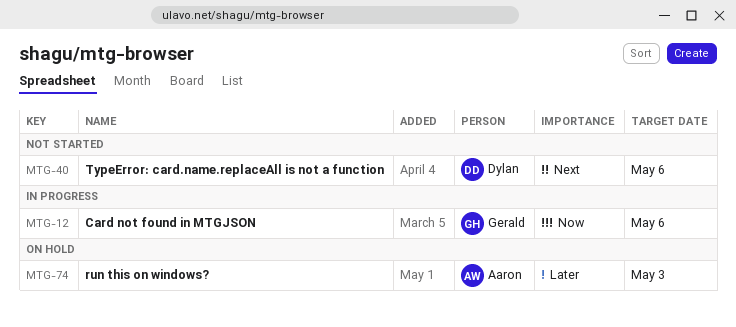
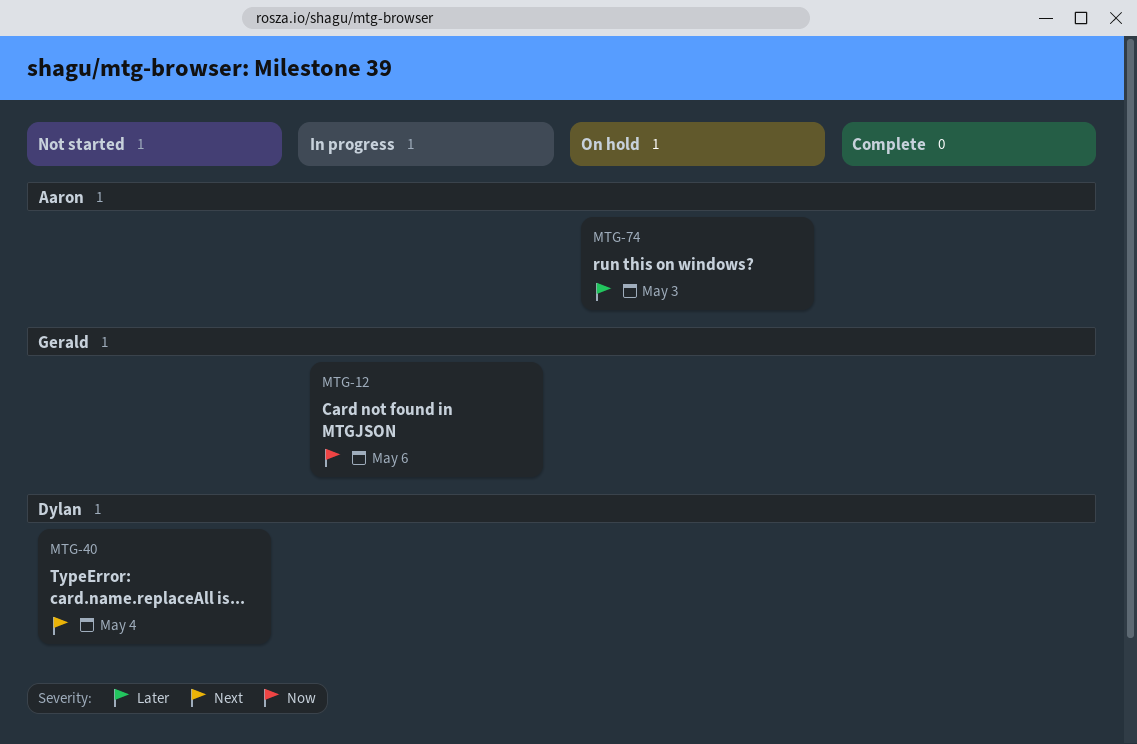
MTG-40, due: May 6 -> May 4

